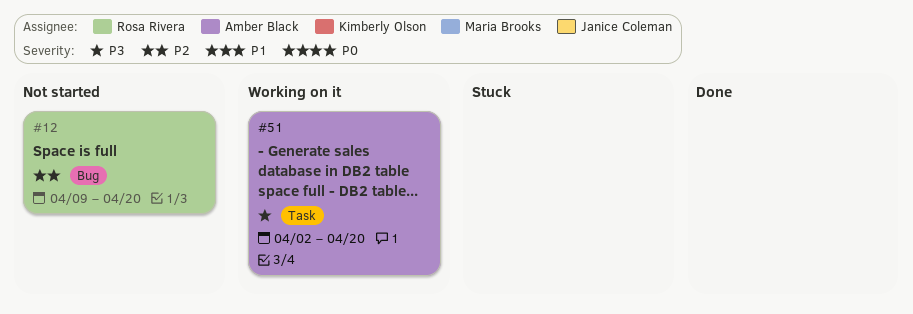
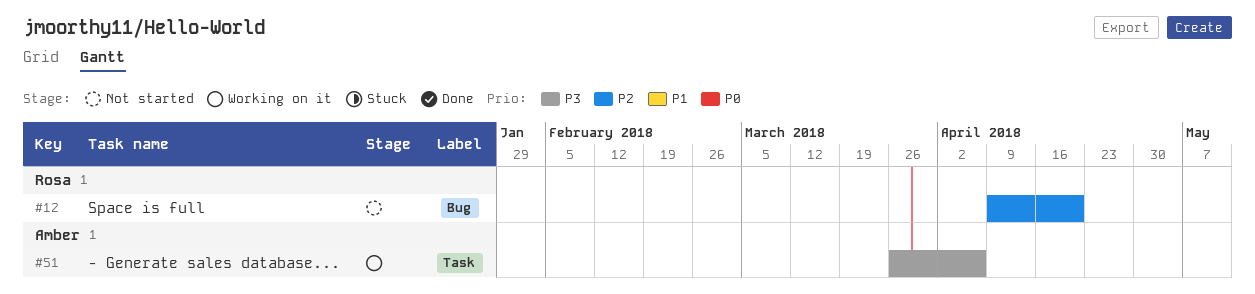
#51, start: Apr 2 -> Mar 26
#51, due: Apr 20 -> Apr 6

